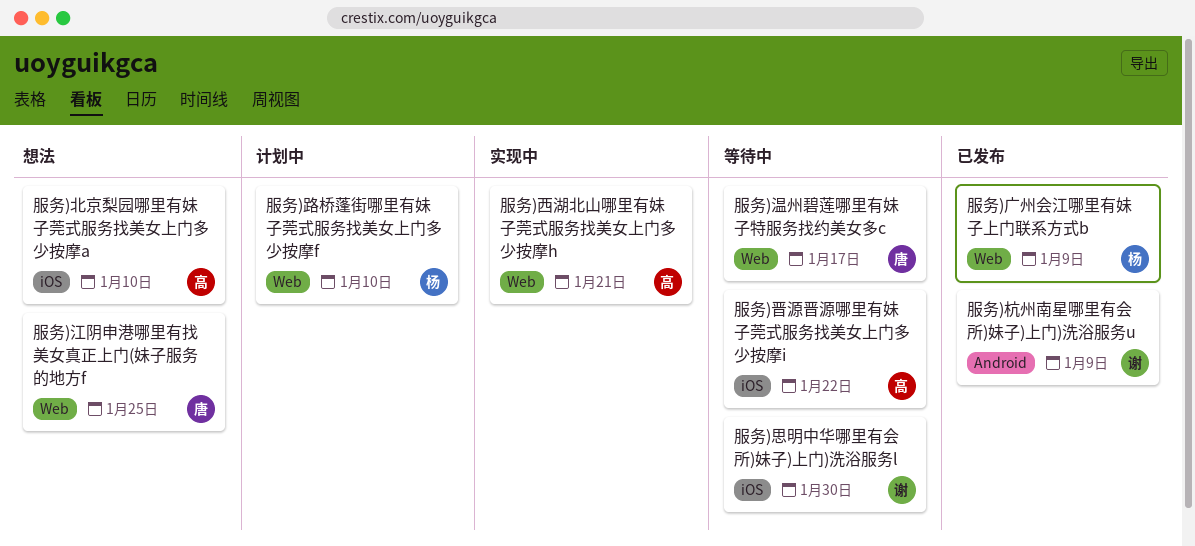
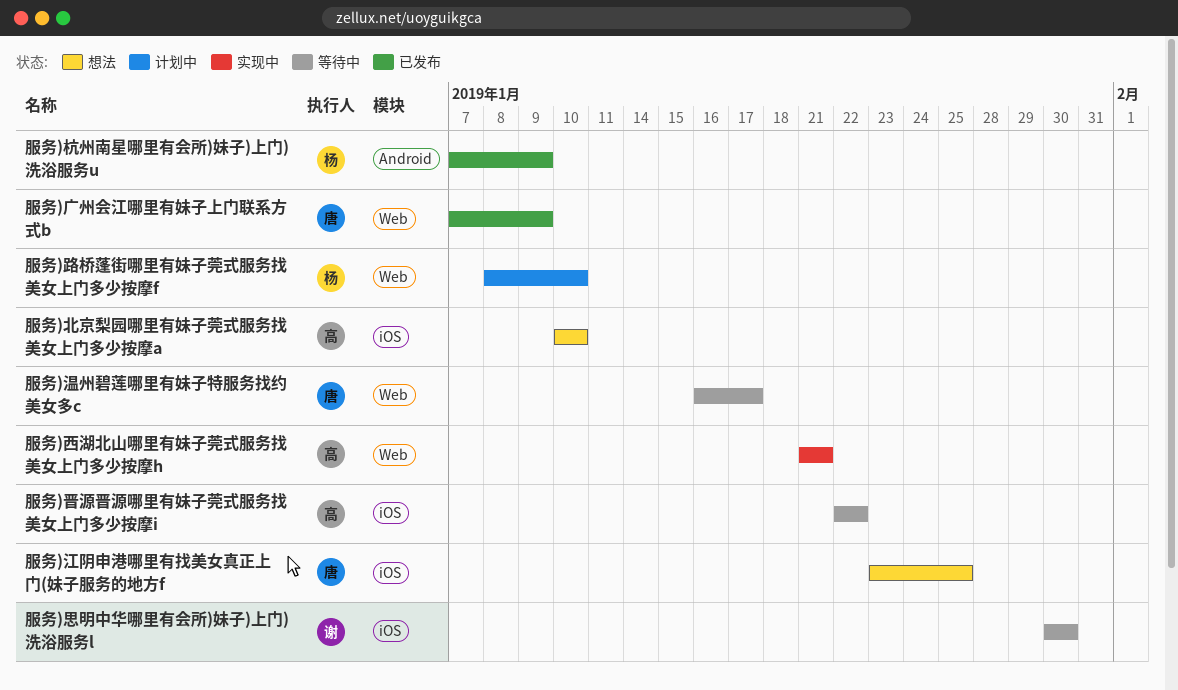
服务)广州会江哪里有妹子上门联系方式b, owner: 杨 -> 唐
服务)杭州南星哪里有会所)妹子)上门)洗浴服务u, owner: 谢 -> 杨
服务)江阴申港哪里有找美女真正上门(妹子服务的地方f, label: Web -> iOS

